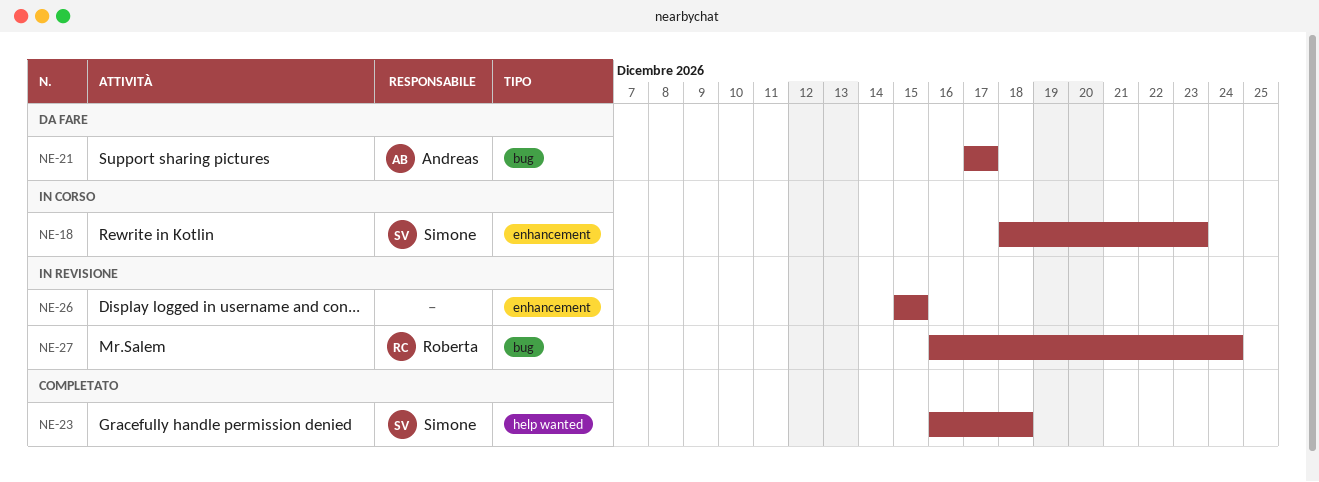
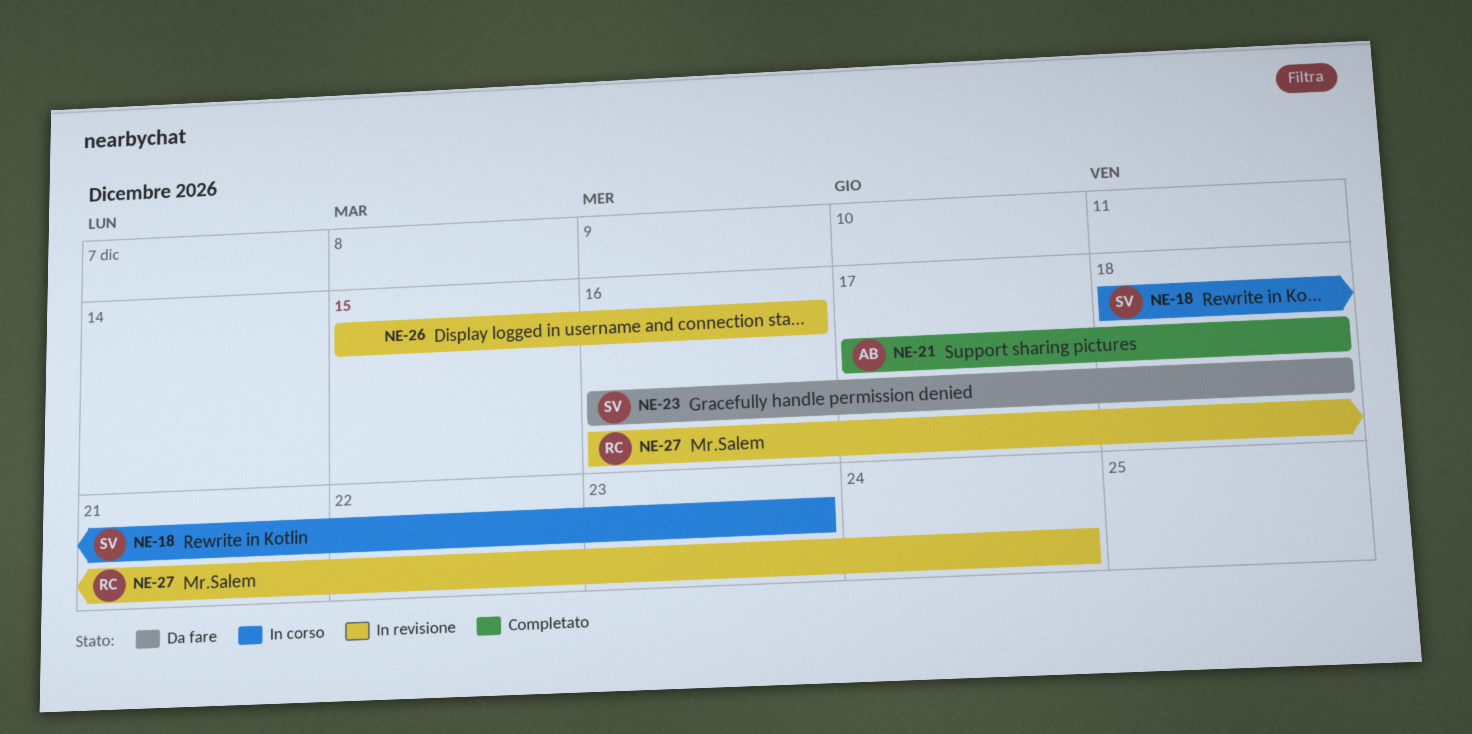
NE-21, status: Da fare -> Completato
NE-21, due: Dec 17 -> Dec 18
NE-23, status: Completato -> Da fare
NE-26, due: Dec 15 -> Dec 16

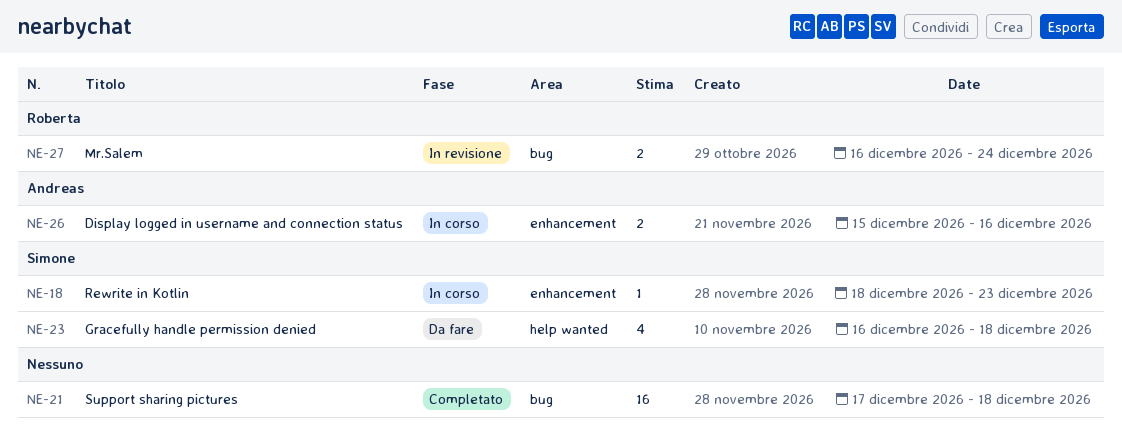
NE-21, owner: Andreas -> none
NE-26, status: In revisione -> In corso
NE-26, owner: none -> Andreas

